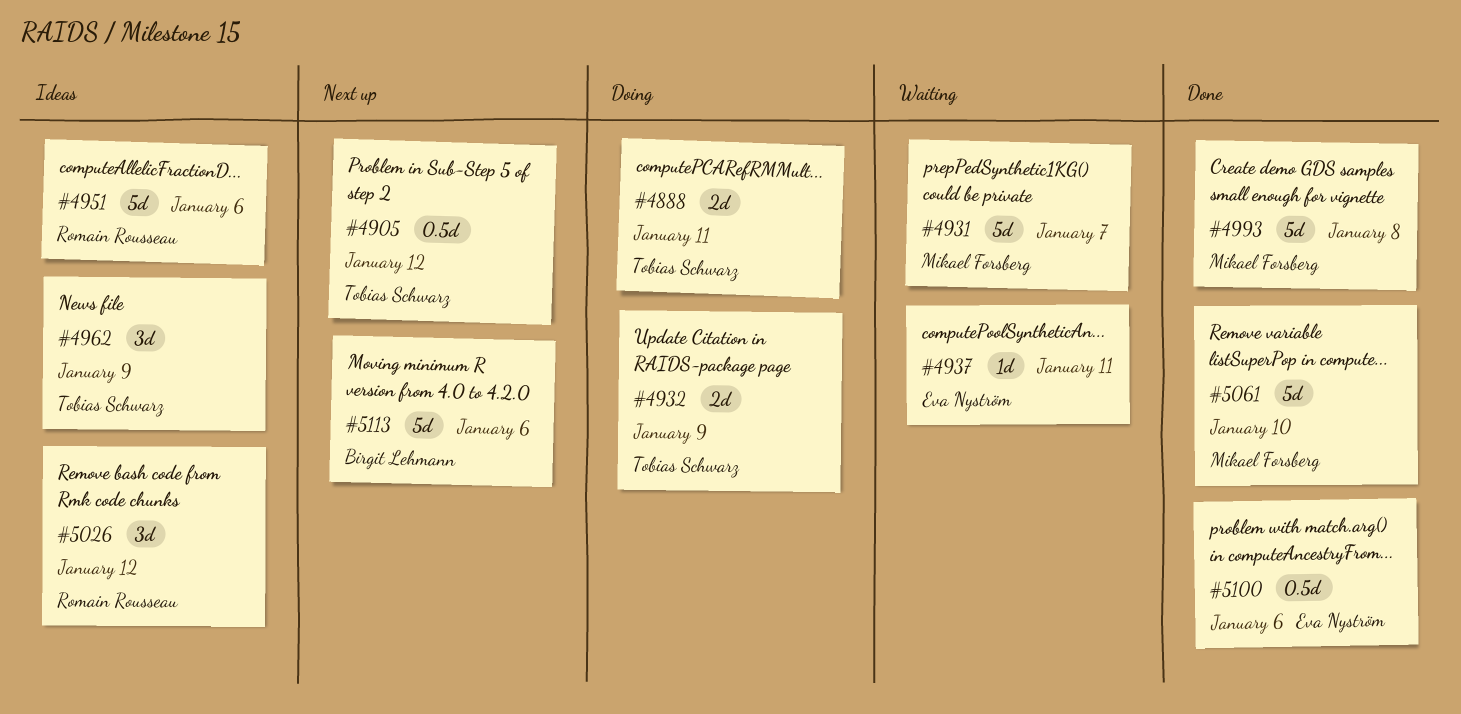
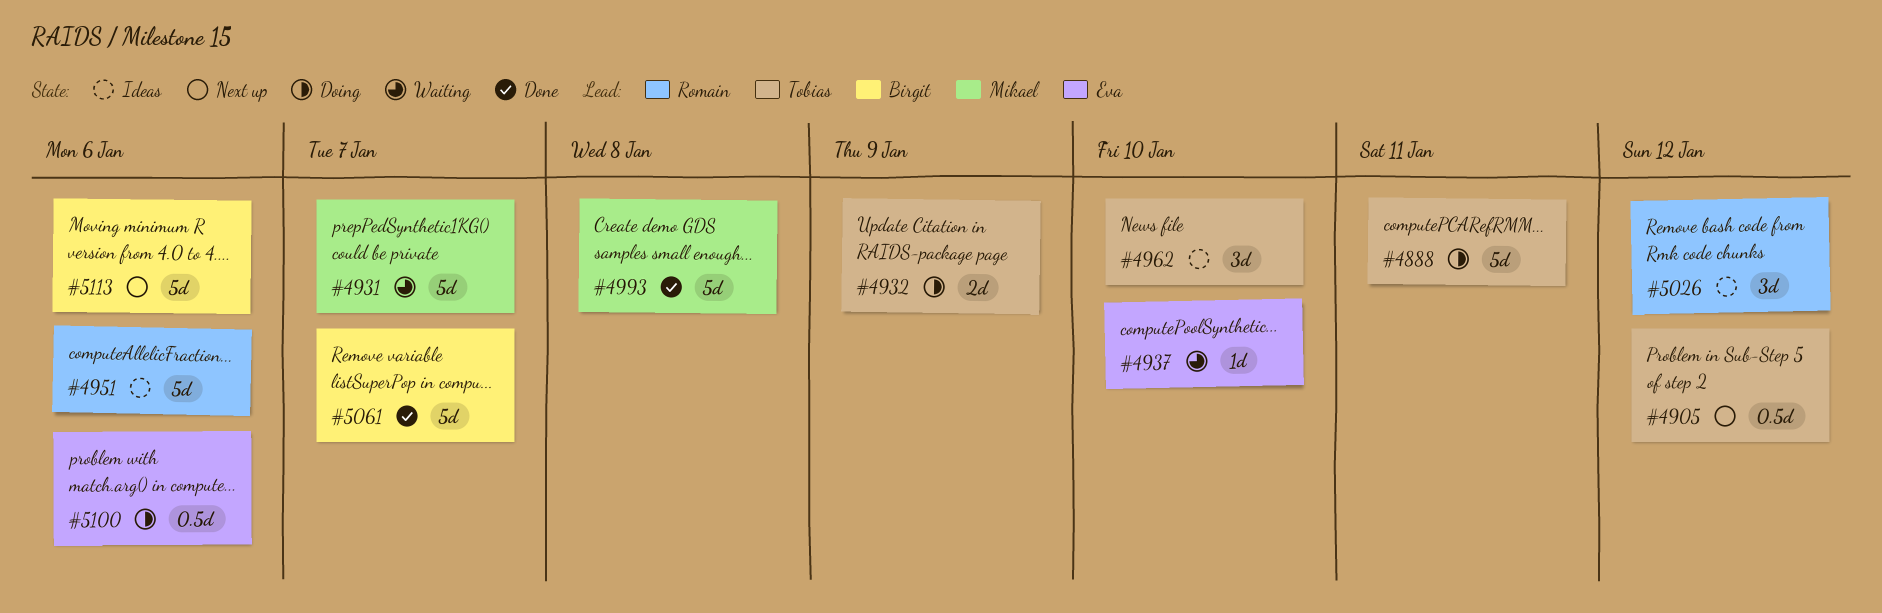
#4888, estimate: 2d -> 5d
#4937, due: Jan 11 -> Jan 10
#4962, due: Jan 9 -> Jan 10
#5061, owner: Mikael Forsberg -> Birgit Lehmann
#5061, due: Jan 10 -> Jan 7
#5100, status: Done -> Doing

